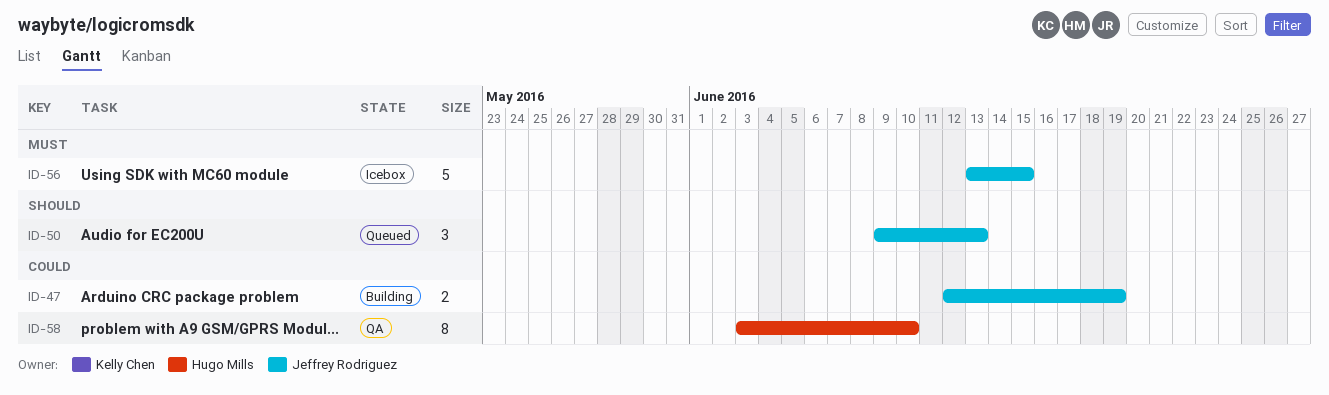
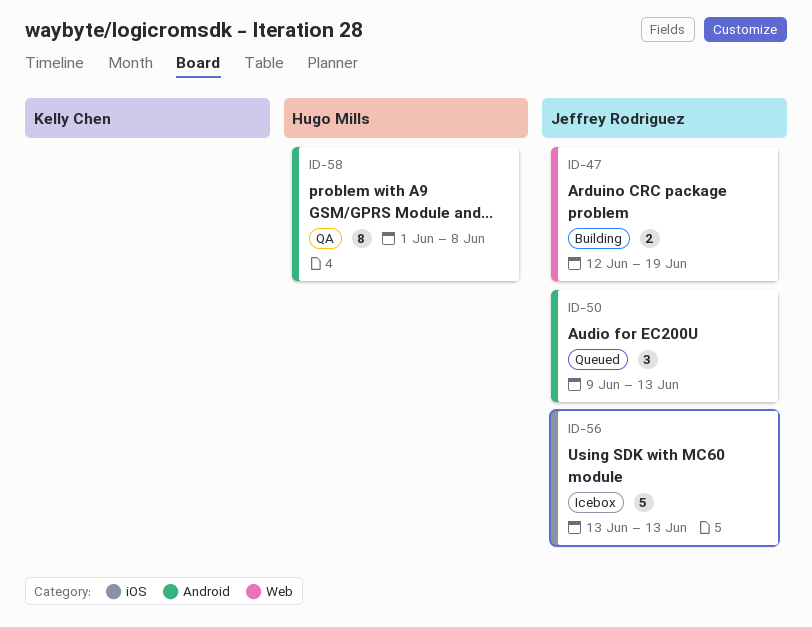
ID-56, due: Jun 15 -> Jun 13
ID-58, start: Jun 3 -> Jun 1
ID-58, due: Jun 10 -> Jun 8

